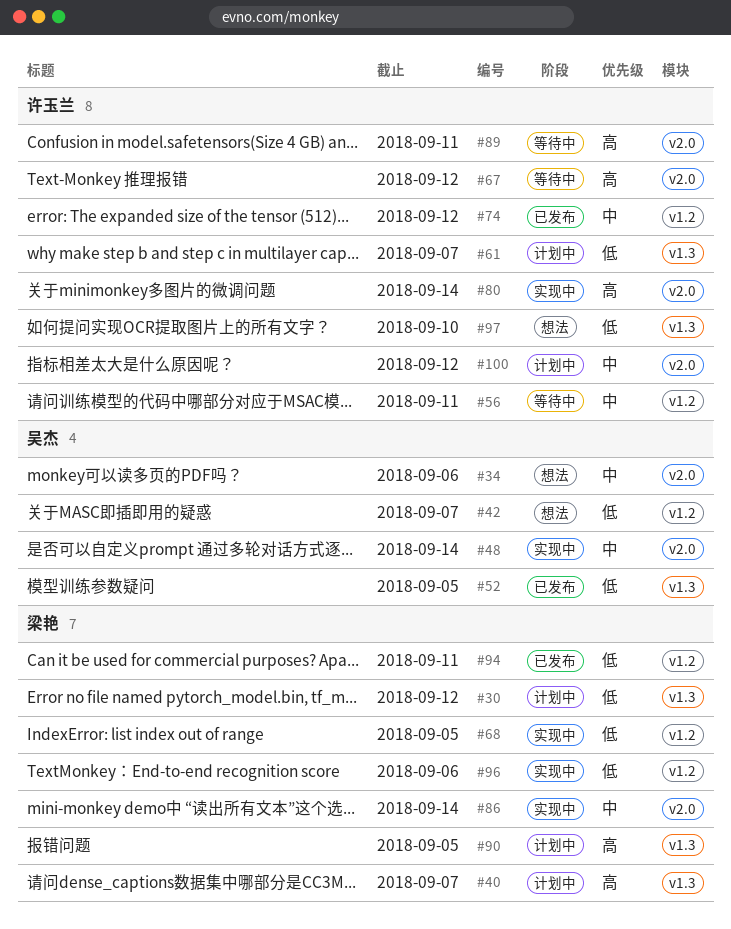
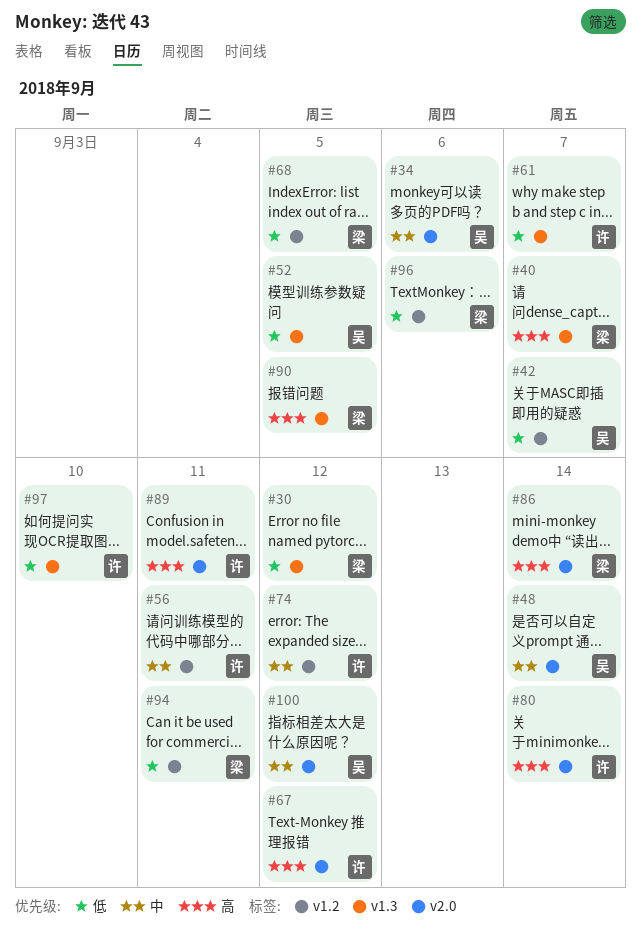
#86, priority: 中 -> 高
#100, owner: 许玉兰 -> 吴杰

